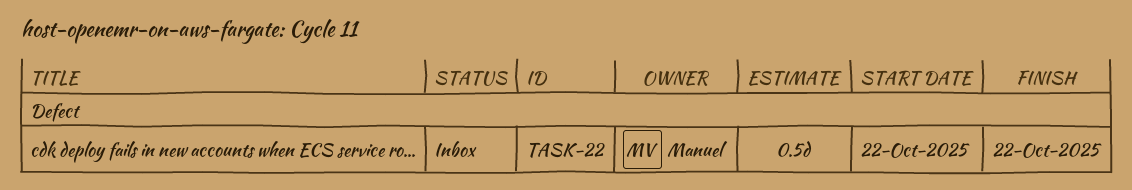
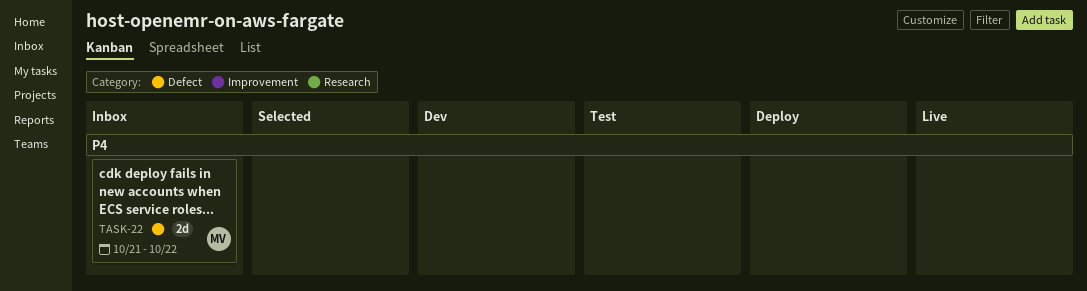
TASK-22, estimate: 0.5d -> 2d
TASK-22, start: Oct 22 -> Oct 21

